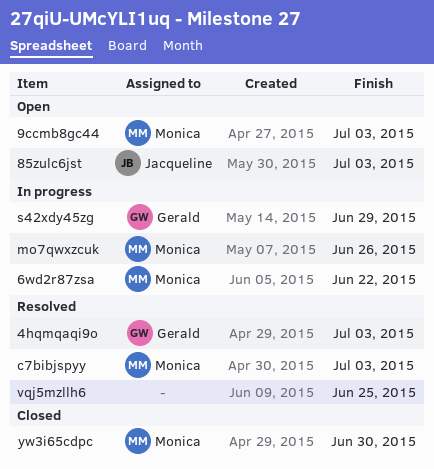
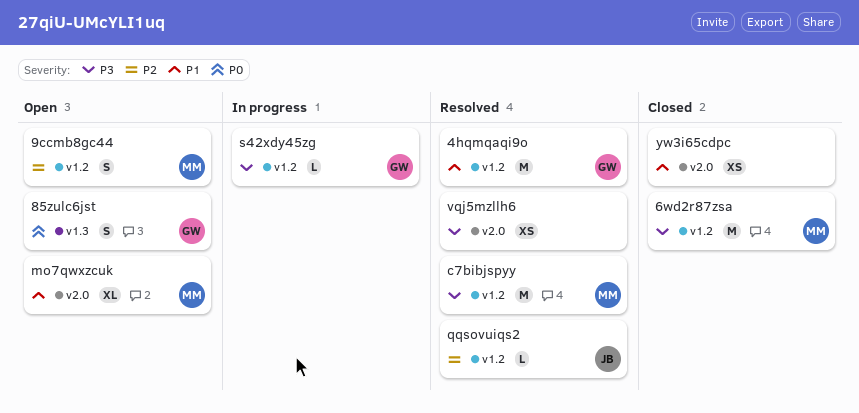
6wd2r87zsa, status: In progress -> Closed
85zulc6jst, owner: Jacqueline -> Gerald
mo7qwxzcuk, status: In progress -> Open
qqsovuiqs2: none -> present
yw3i65cdpc, owner: Monica -> none

